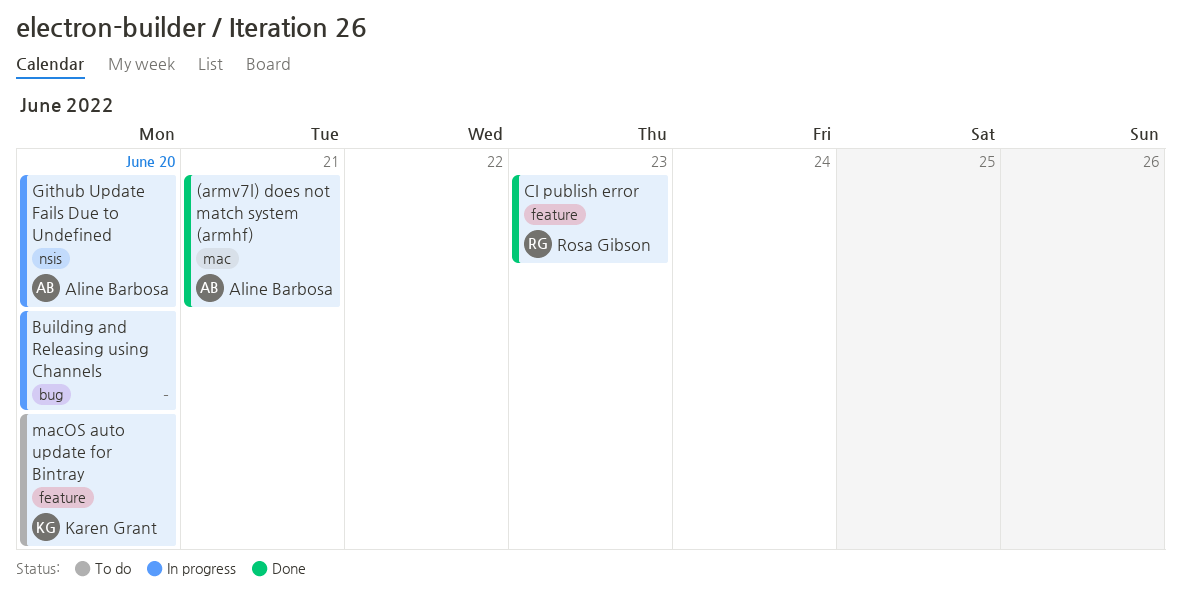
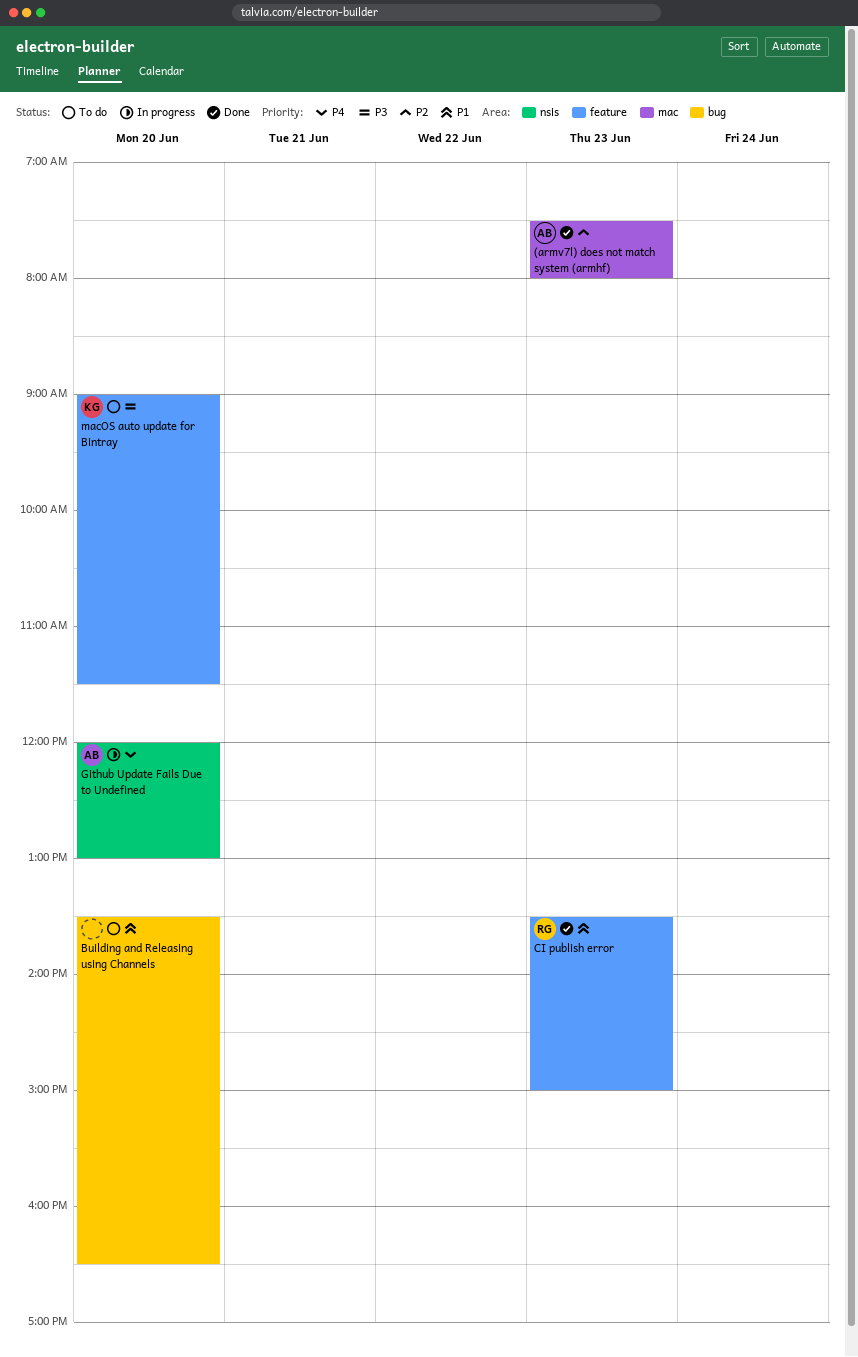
(armv7l) does not match system (armhf), day: Jun 21 -> Jun 23
Building and Releasing using Channels, status: In progress -> To do

